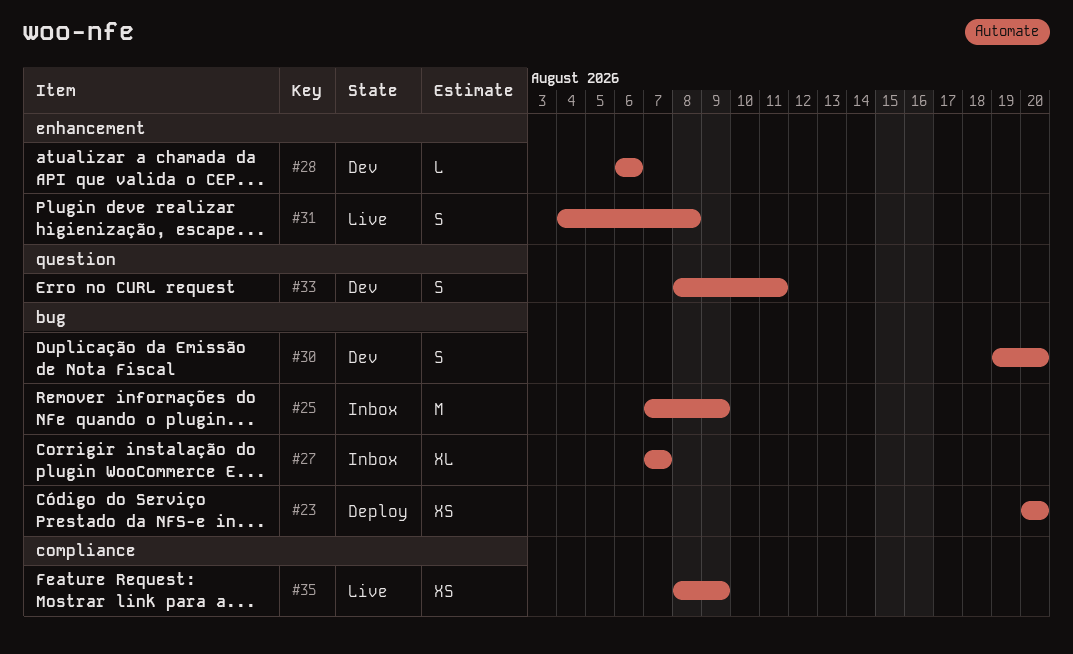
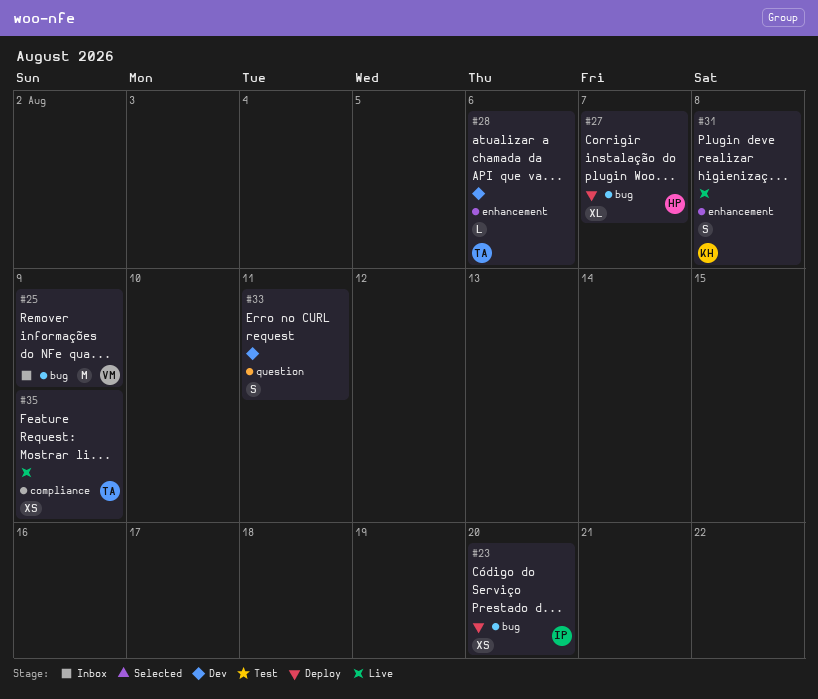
#27, status: Inbox -> Deploy
#30: present -> none

